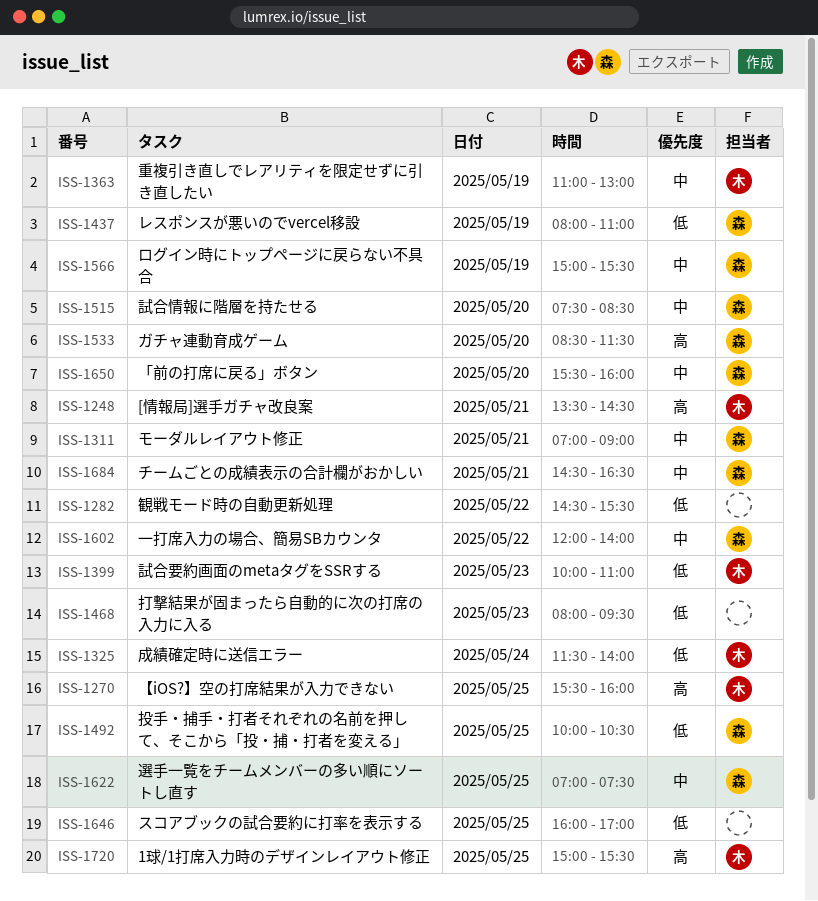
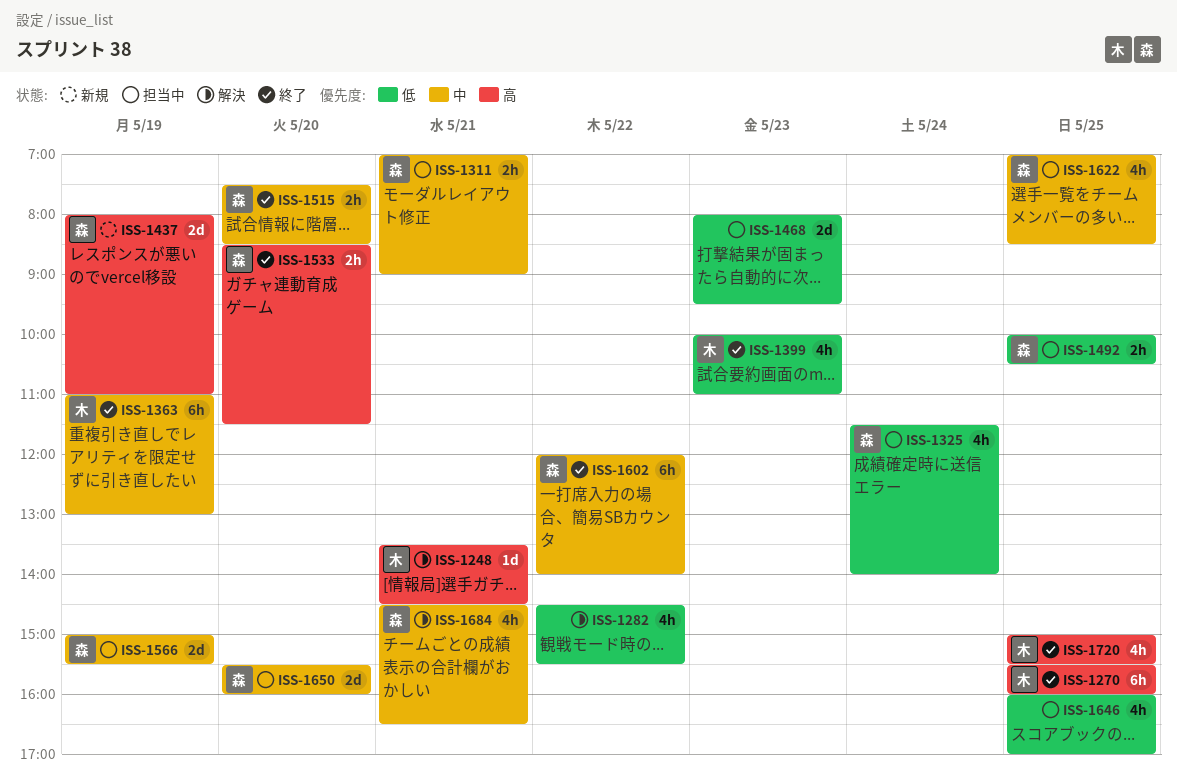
ISS-1325, owner: 木 -> 森
ISS-1437, priority: 低 -> 高
ISS-1622, ends: 07:30 -> 08:30

